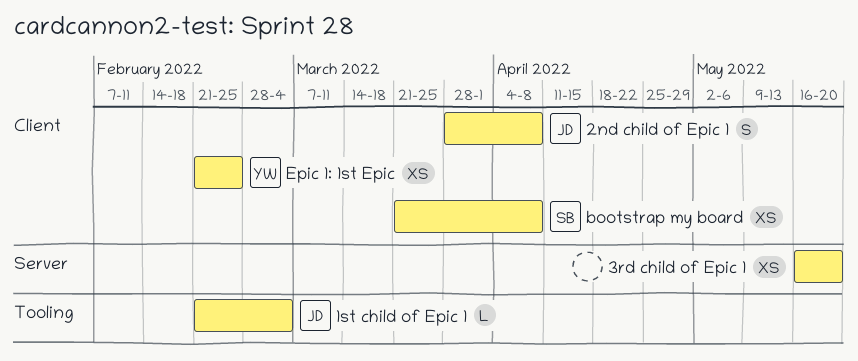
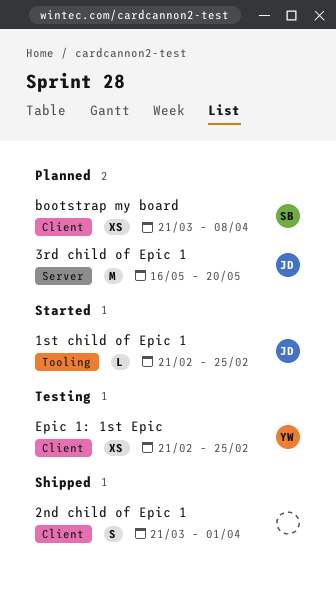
1st child of Epic 1, due: Mar 4 -> Feb 25
2nd child of Epic 1, owner: JD -> none
2nd child of Epic 1, start: Mar 28 -> Mar 21
2nd child of Epic 1, due: Apr 8 -> Apr 1
3rd child of Epic 1, owner: none -> JD
3rd child of Epic 1, estimate: XS -> M

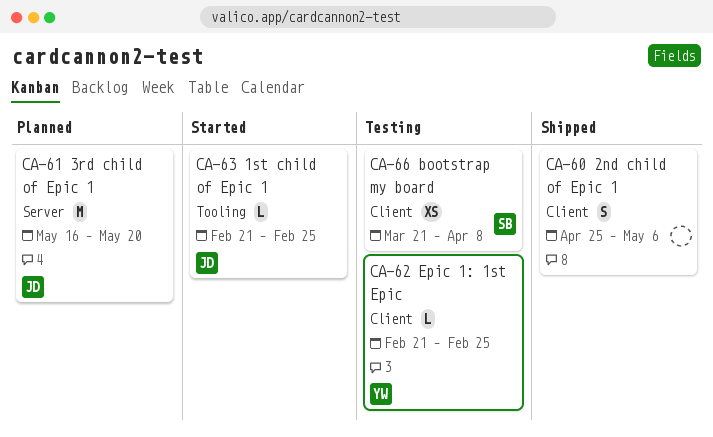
2nd child of Epic 1, start: Mar 21 -> Apr 25
2nd child of Epic 1, due: Apr 1 -> May 6
bootstrap my board, status: Planned -> Testing
Epic 1: 1st Epic, estimate: XS -> L

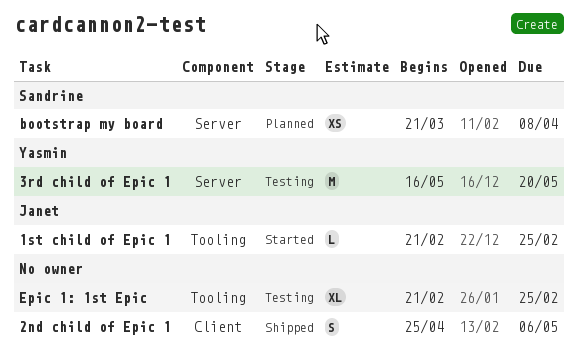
3rd child of Epic 1, status: Planned -> Testing
3rd child of Epic 1, owner: Janet -> Yasmin
bootstrap my board, status: Testing -> Planned
bootstrap my board, label: Client -> Server
Epic 1: 1st Epic, owner: Yasmin -> none
Epic 1: 1st Epic, label: Client -> Tooling
Epic 1: 1st Epic, estimate: L -> XL

